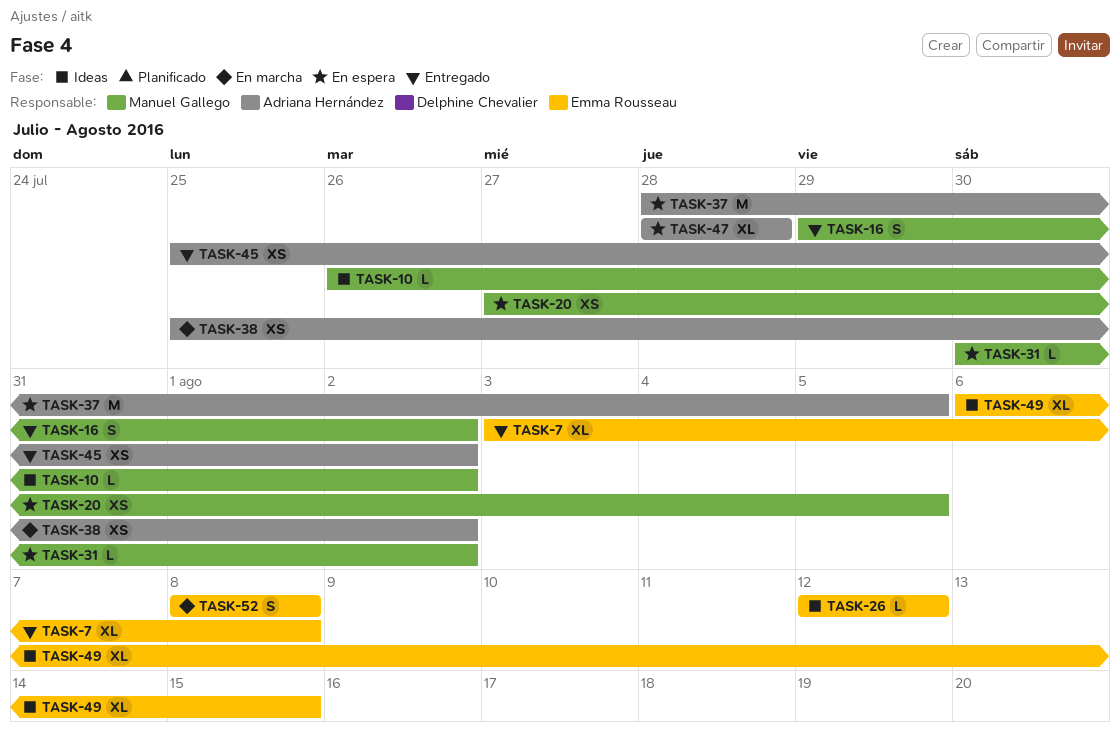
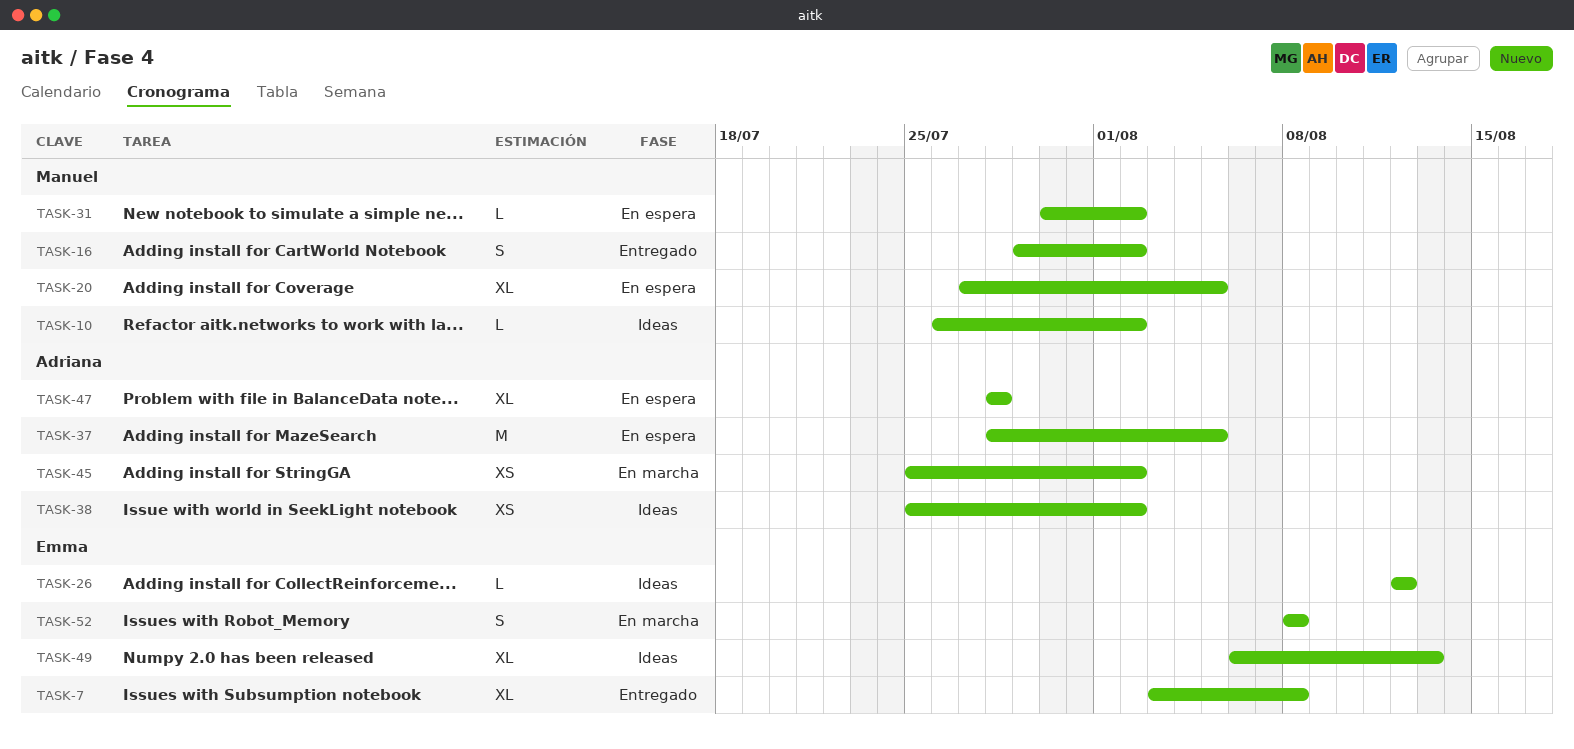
TASK-20, estimate: XS -> XL
TASK-38, status: En marcha -> Ideas
TASK-45, status: Entregado -> En marcha
TASK-49, due: Aug 15 -> Aug 13

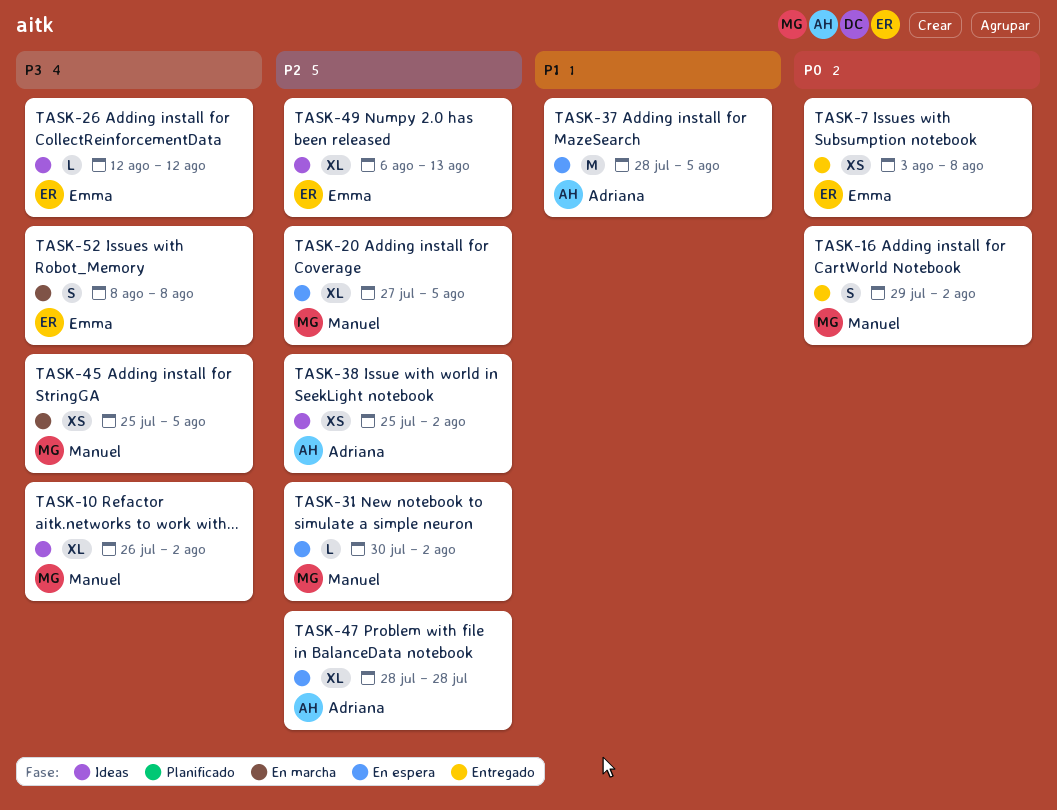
TASK-7, estimate: XL -> XS
TASK-10, estimate: L -> XL
TASK-45, owner: Adriana -> Manuel
TASK-45, due: Aug 2 -> Aug 5

